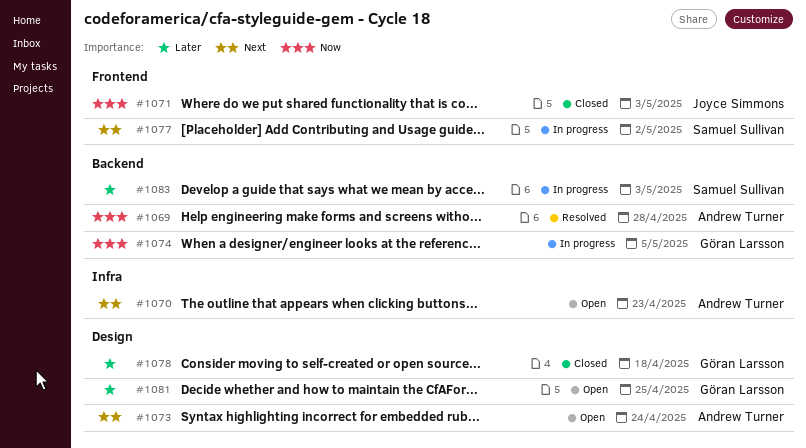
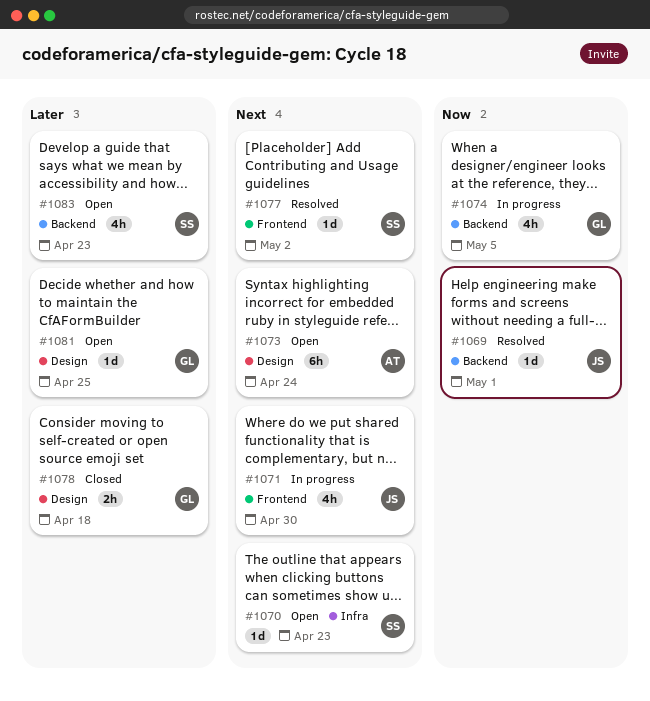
#1069, owner: Andrew Turner -> Joyce Simmons
#1069, due: Apr 28 -> May 1
#1070, owner: Andrew Turner -> Samuel Sullivan
#1071, status: Closed -> In progress
#1071, priority: Now -> Next
#1071, due: May 3 -> Apr 30
#1077, status: In progress -> Resolved
#1083, status: In progress -> Open
#1083, due: May 3 -> Apr 23

